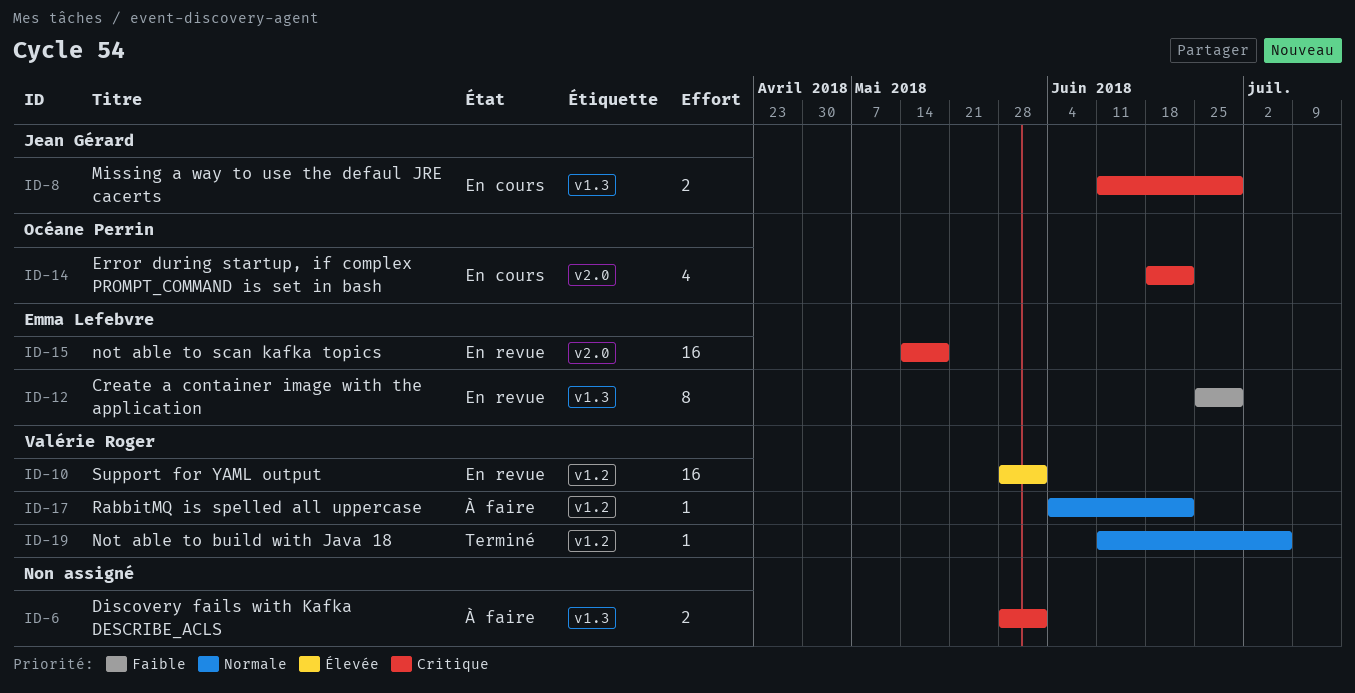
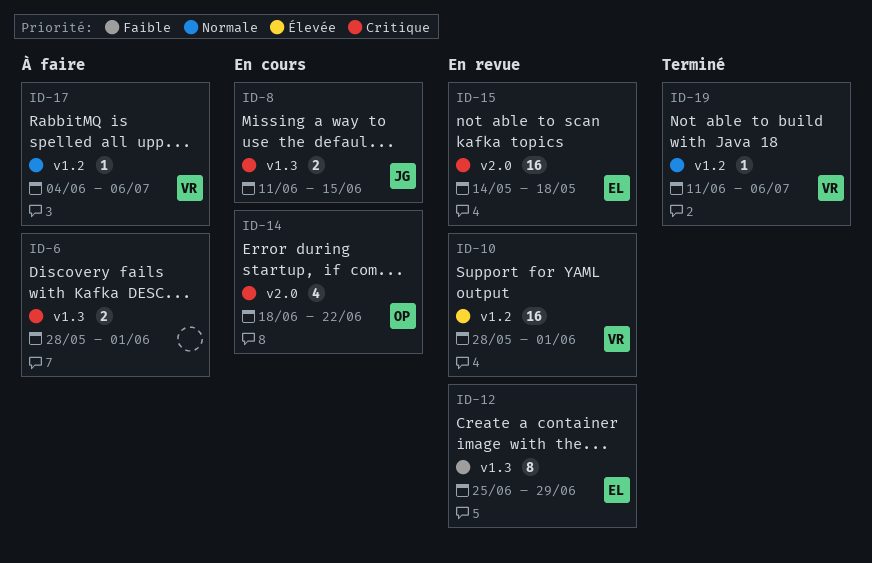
ID-8, due: Jun 29 -> Jun 15
ID-17, due: Jun 22 -> Jul 6

